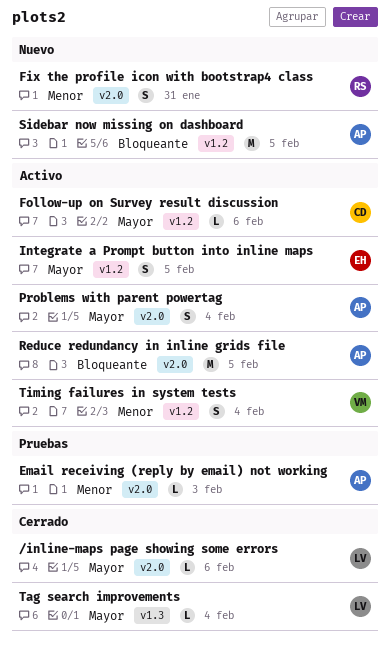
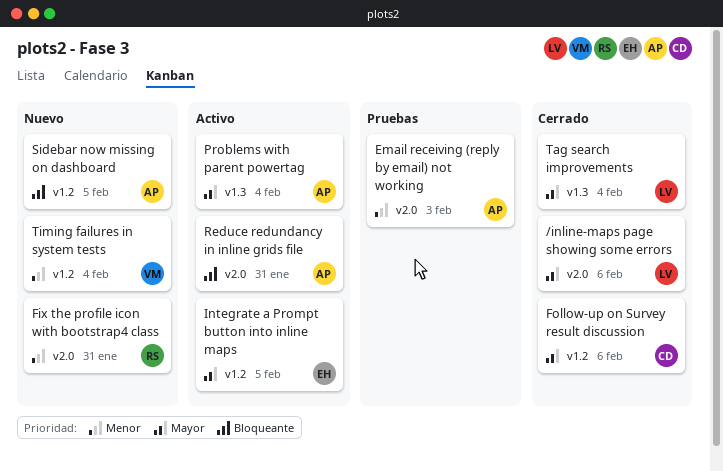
Follow-up on Survey result discussion, status: Activo -> Cerrado
Problems with parent powertag, label: v2.0 -> v1.3
Reduce redundancy in inline grids file, due: Feb 5 -> Jan 31
Timing failures in system tests, status: Activo -> Nuevo

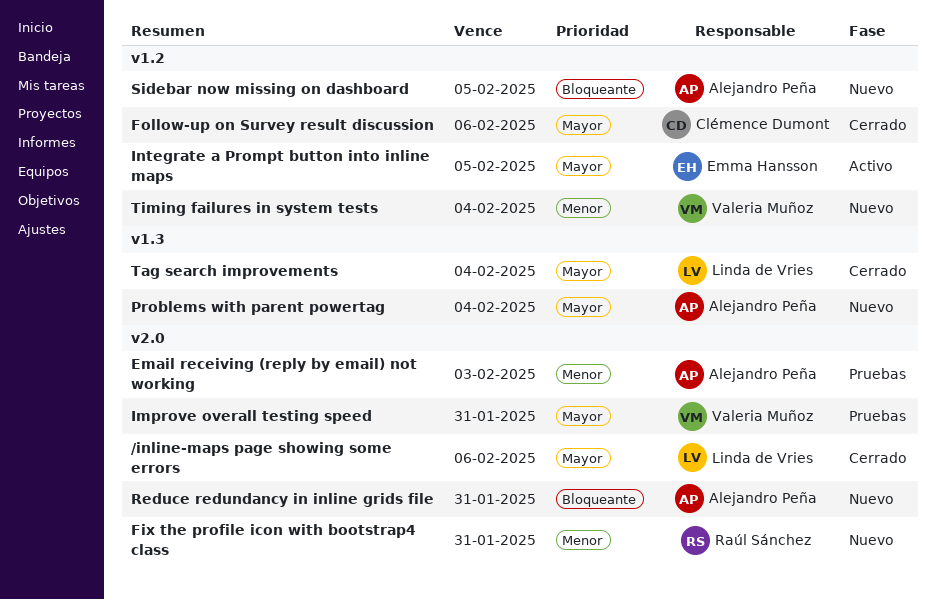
Improve overall testing speed: none -> present
Problems with parent powertag, status: Activo -> Nuevo
Reduce redundancy in inline grids file, status: Activo -> Nuevo

